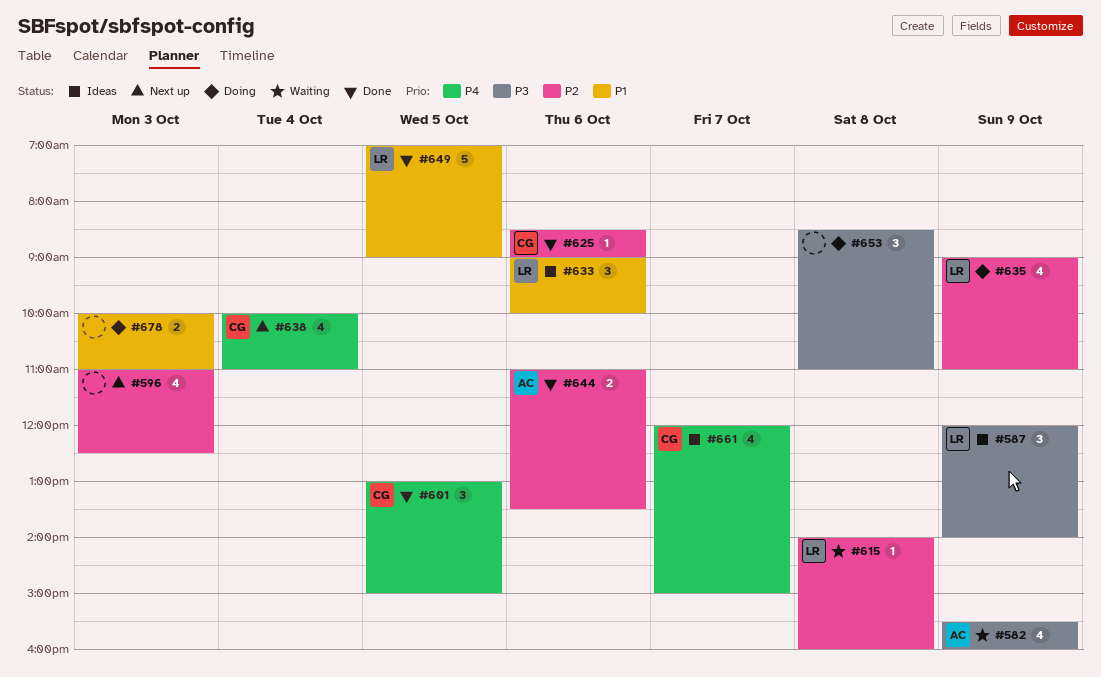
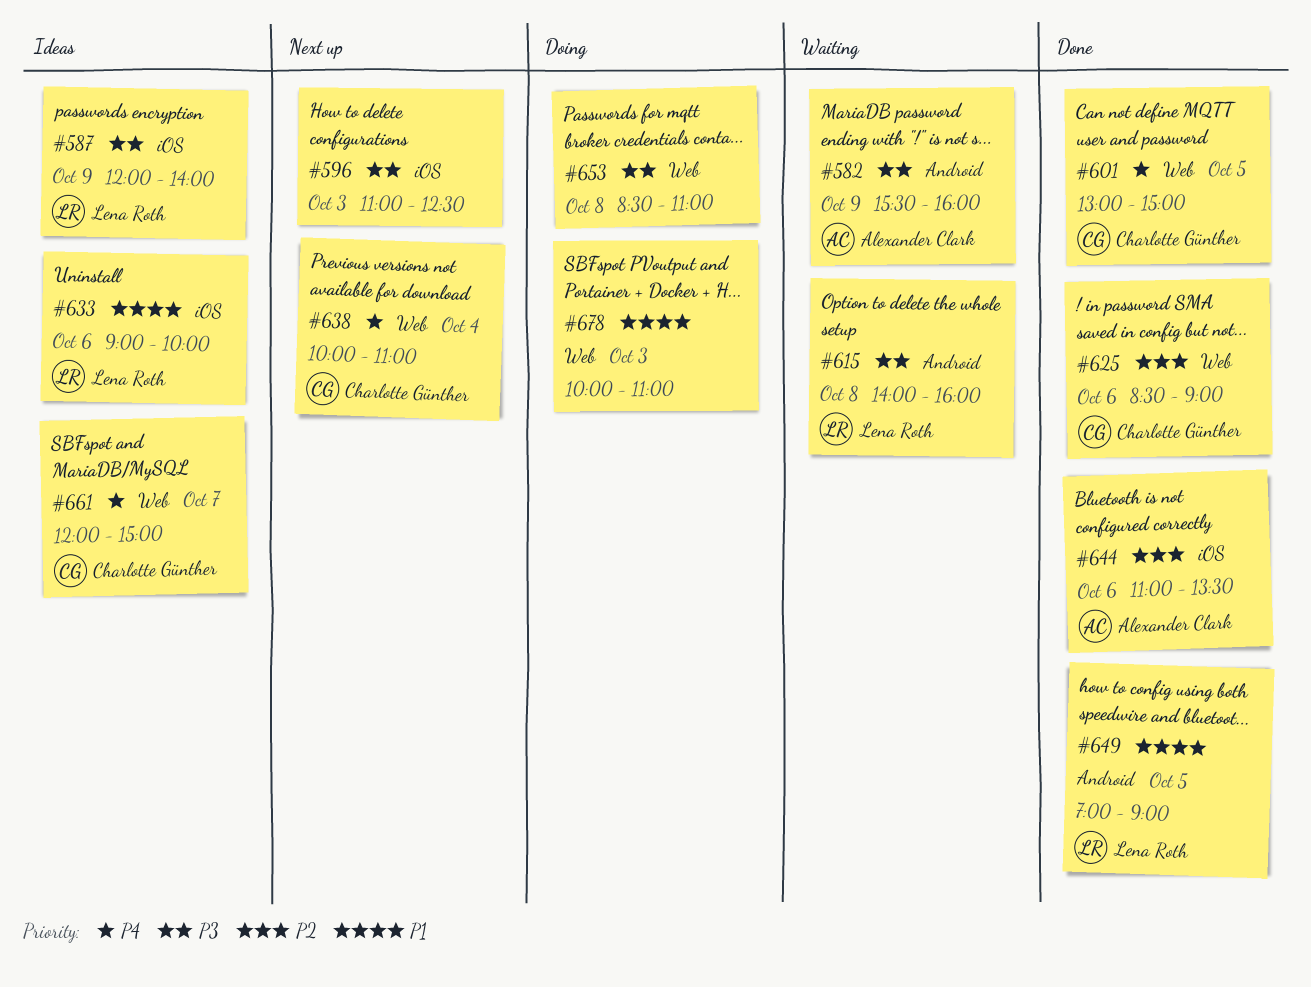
#596, priority: P2 -> P3
#615, priority: P2 -> P3
#635: present -> none

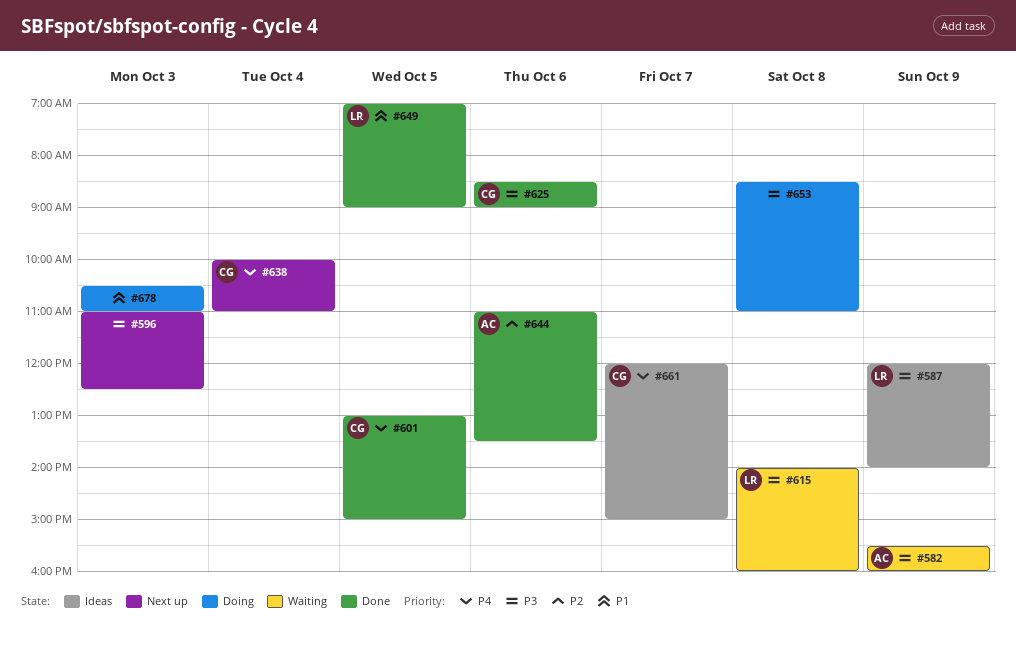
#625, priority: P2 -> P3
#633: present -> none
#678, begins: 10:00 -> 10:30

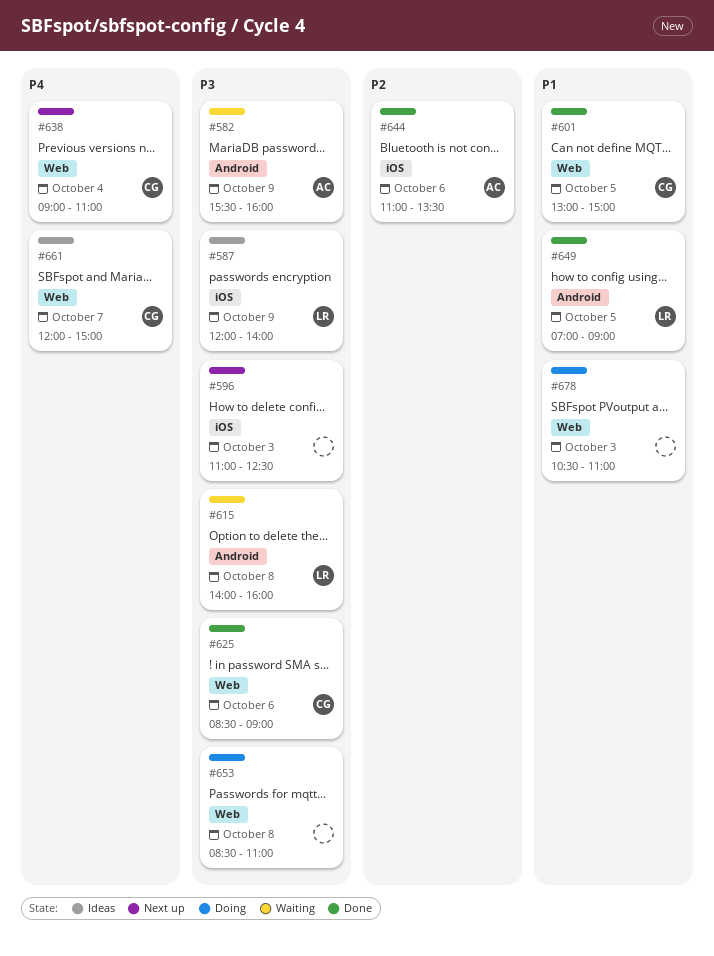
#601, priority: P4 -> P1
#638, begins: 10:00 -> 09:00

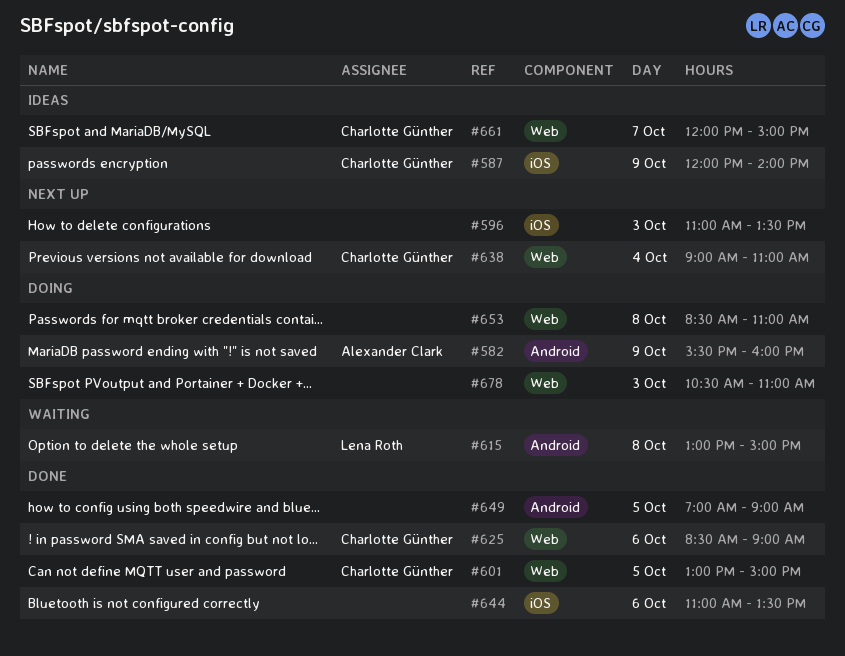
#582, status: Waiting -> Doing
#587, owner: Lena Roth -> Charlotte Günther
#596, ends: 12:30 -> 13:30
#615, begins: 14:00 -> 13:00
#615, ends: 16:00 -> 15:00
#644, owner: Alexander Clark -> none
#649, owner: Lena Roth -> none

